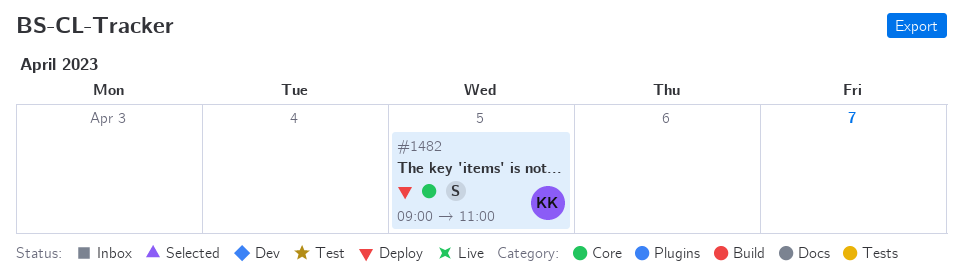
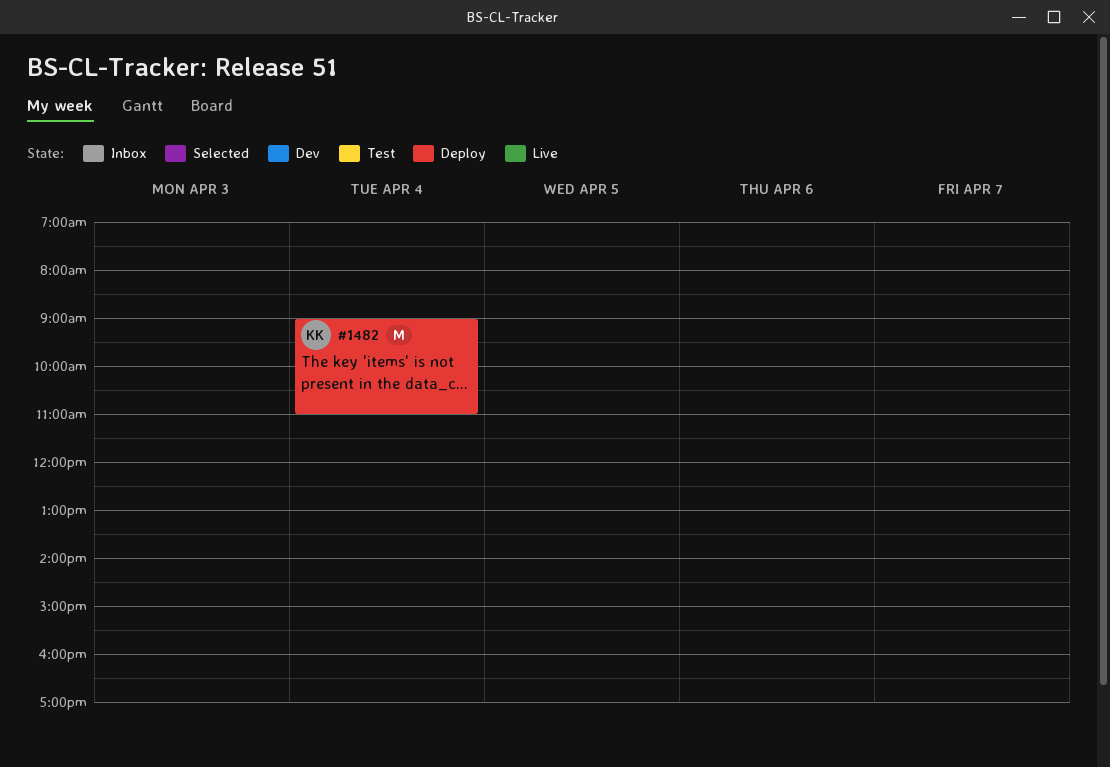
#1482, estimate: S -> M
#1482, day: Apr 5 -> Apr 4

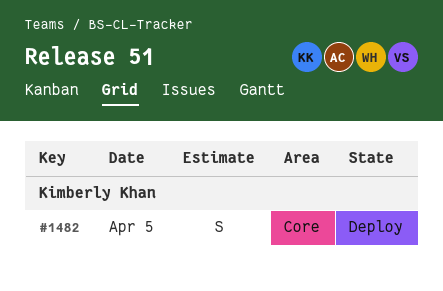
#1482, estimate: M -> S
#1482, day: Apr 4 -> Apr 5

